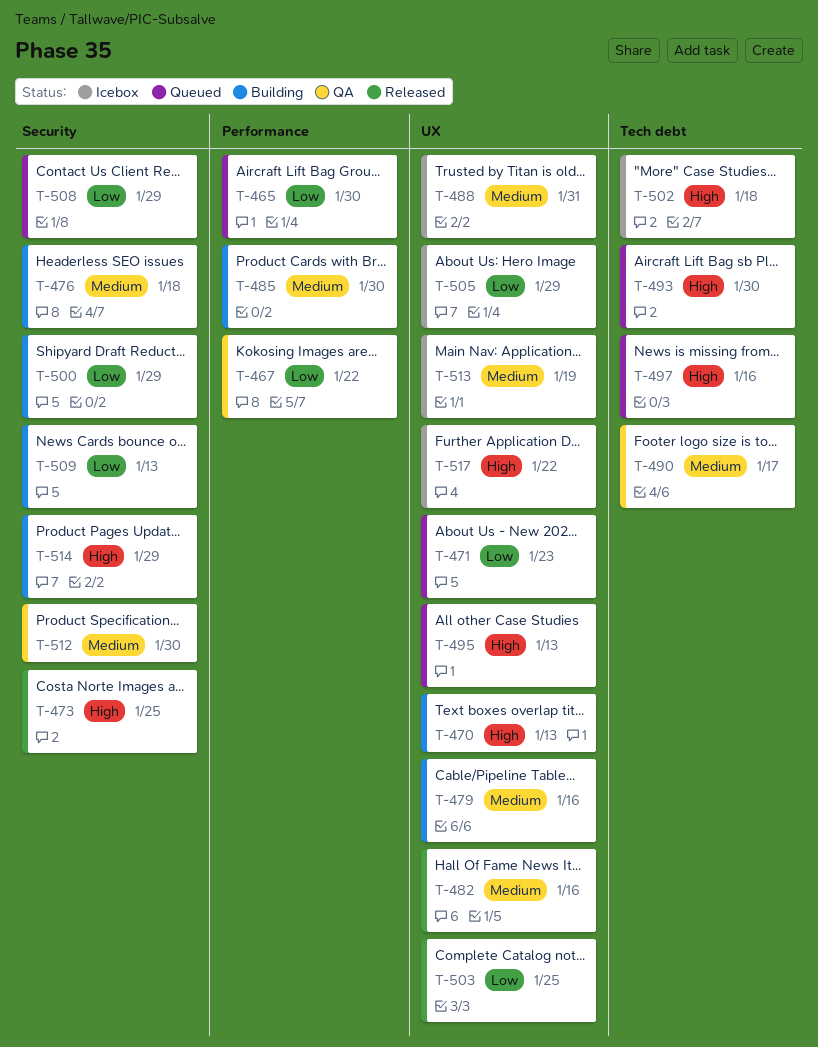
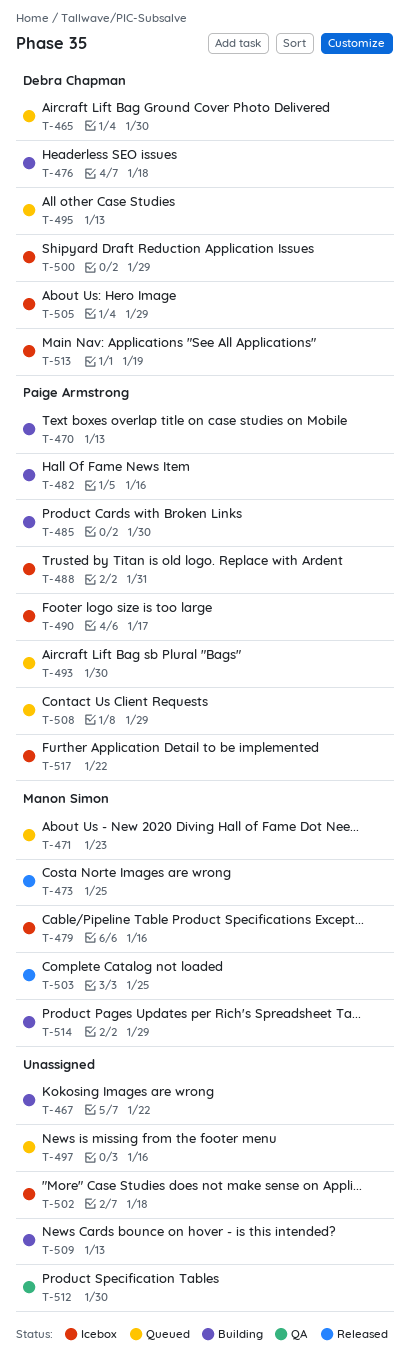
T-467, status: QA -> Building
T-479, status: Building -> Icebox
T-482, status: Released -> Building
T-490, status: QA -> Icebox
T-500, status: Building -> Icebox

